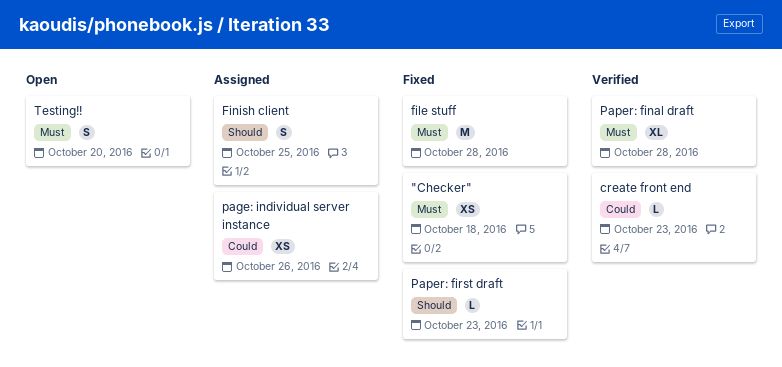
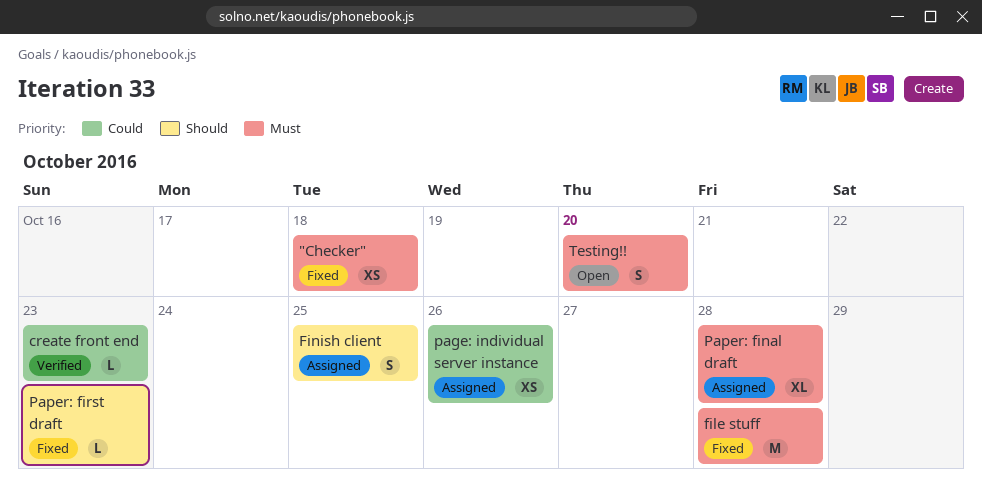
Paper: final draft, status: Verified -> Assigned

